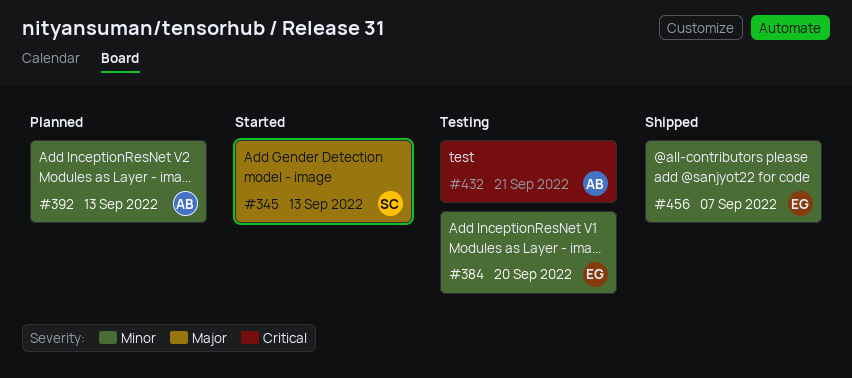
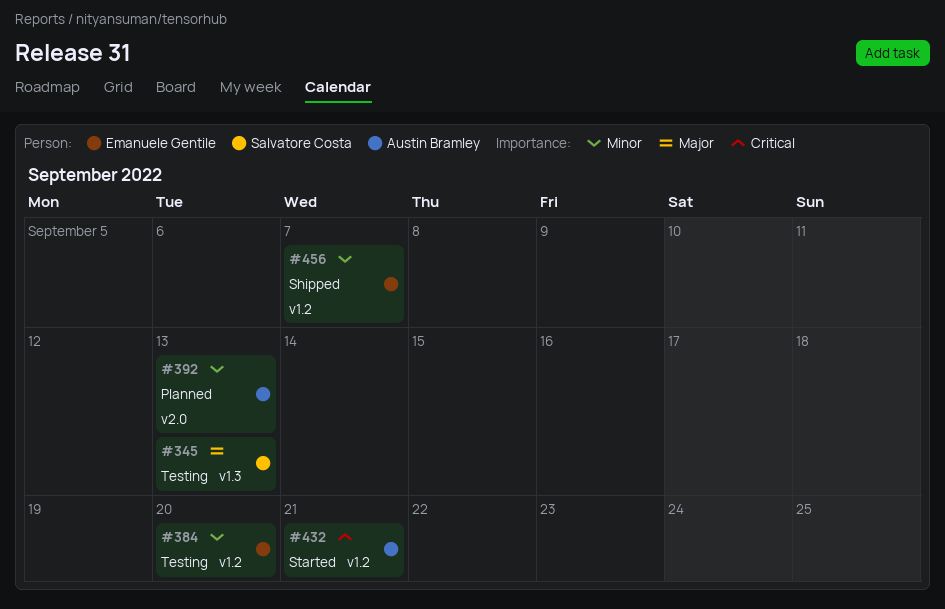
#345, status: Started -> Testing
#432, status: Testing -> Started

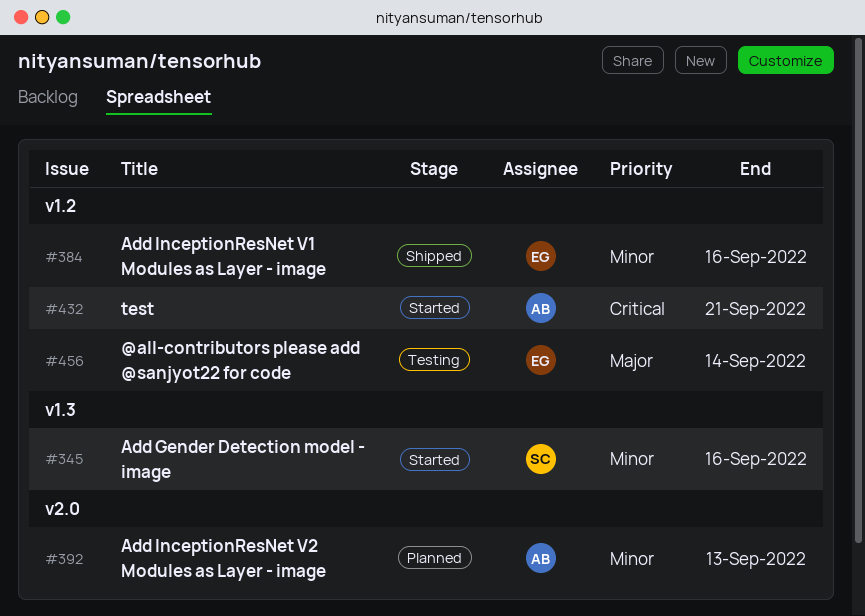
#345, status: Testing -> Started
#345, priority: Major -> Minor
#345, due: Sep 13 -> Sep 16
#384, status: Testing -> Shipped
#384, due: Sep 20 -> Sep 16
#456, status: Shipped -> Testing
#456, priority: Minor -> Major
#456, due: Sep 7 -> Sep 14

